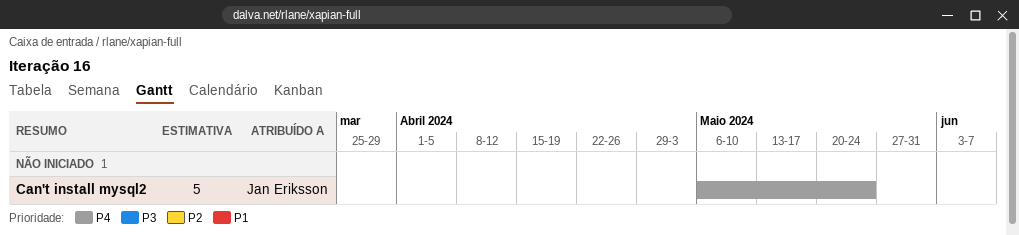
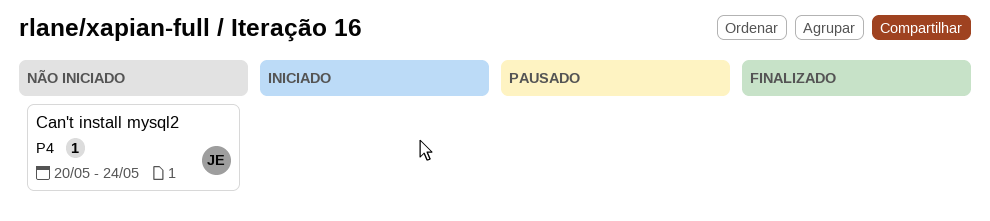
Can't install mysql2, estimate: 5 -> 1
Can't install mysql2, start: May 6 -> May 20

